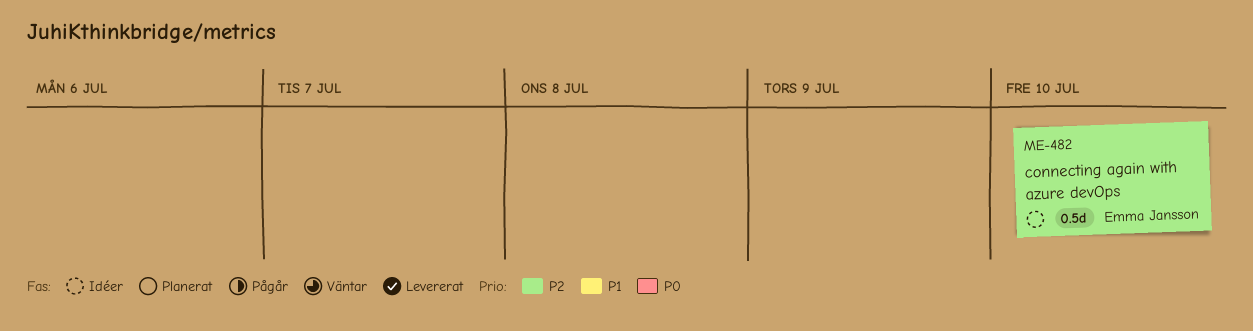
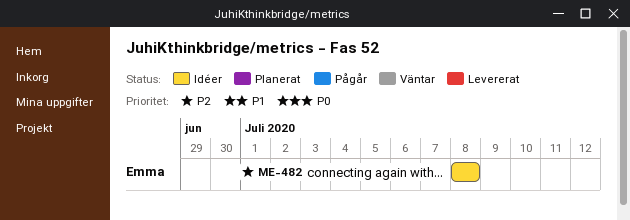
ME-482, due: Jul 10 -> Jul 8

